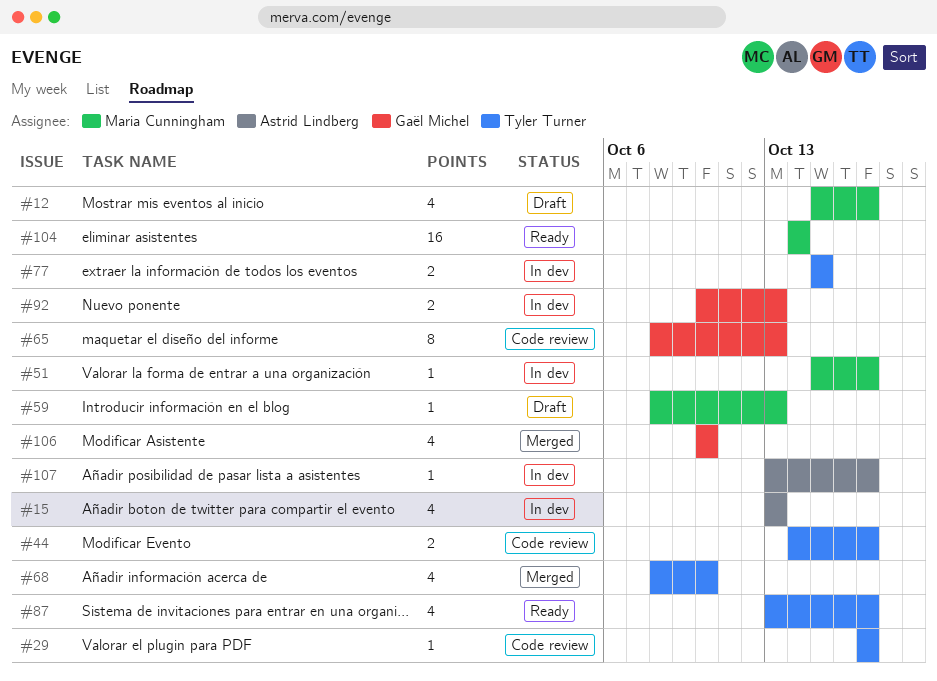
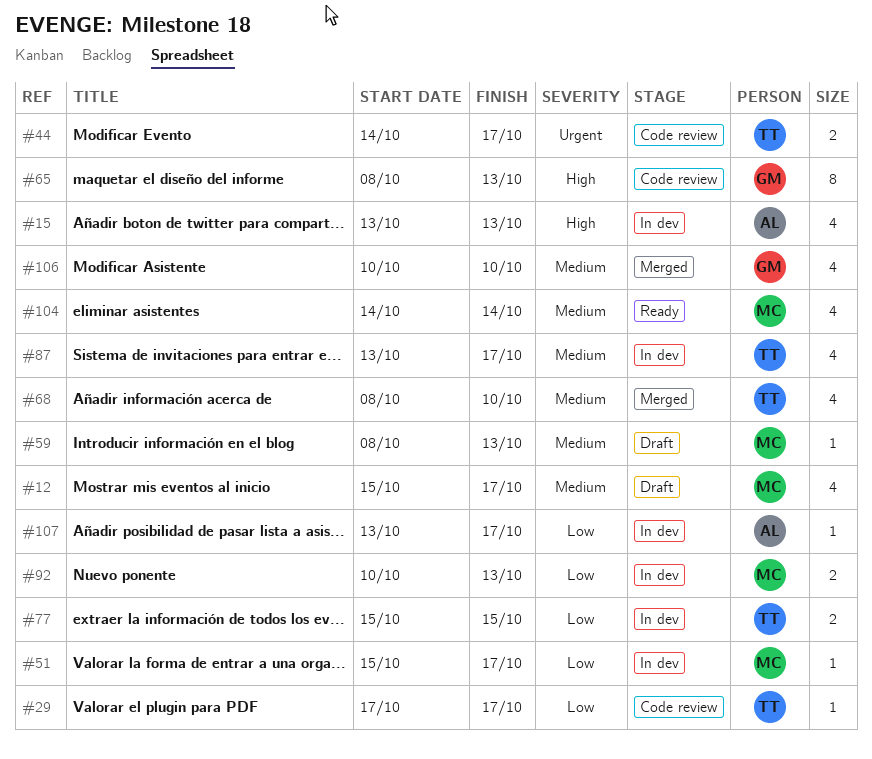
#87, status: Ready -> In dev
#92, owner: Gaël Michel -> Maria Cunningham
#104, estimate: 16 -> 4

